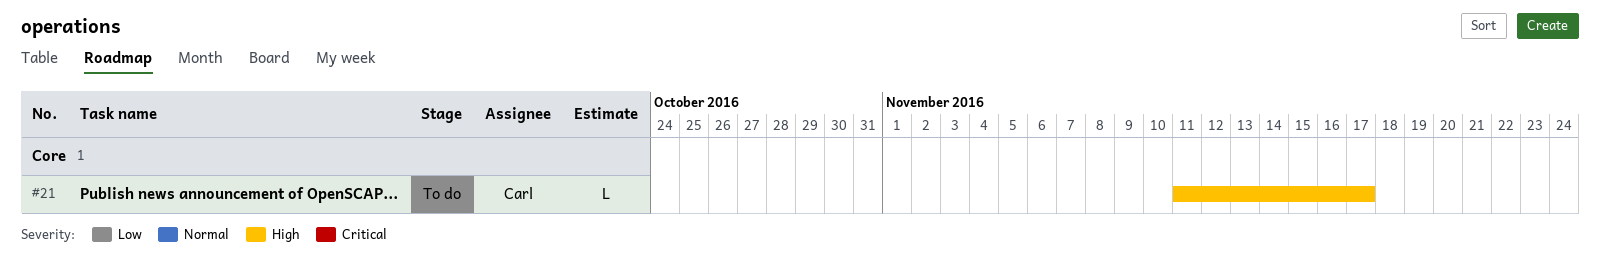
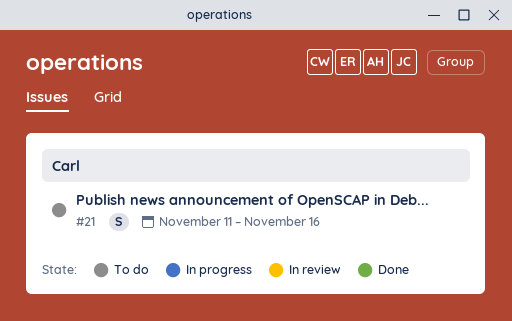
#21, estimate: L -> S
#21, due: Nov 17 -> Nov 16

